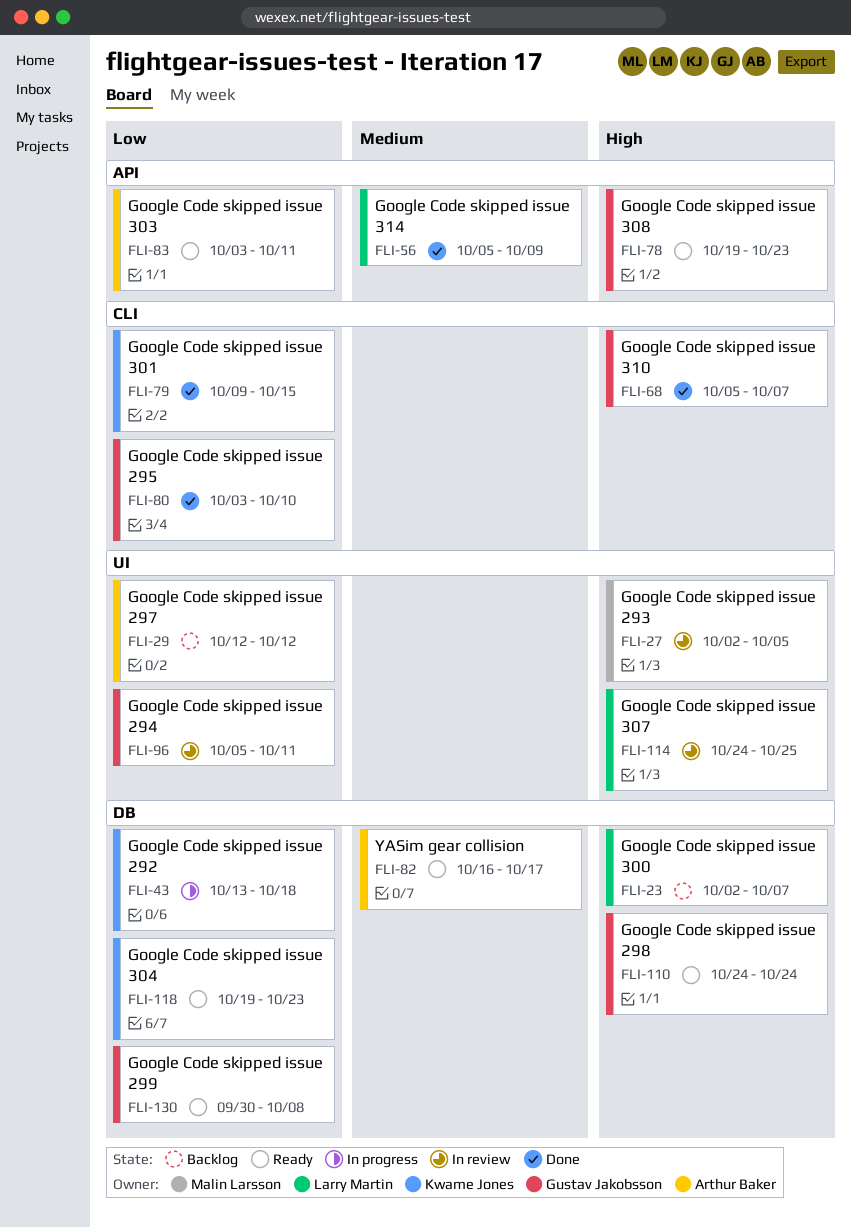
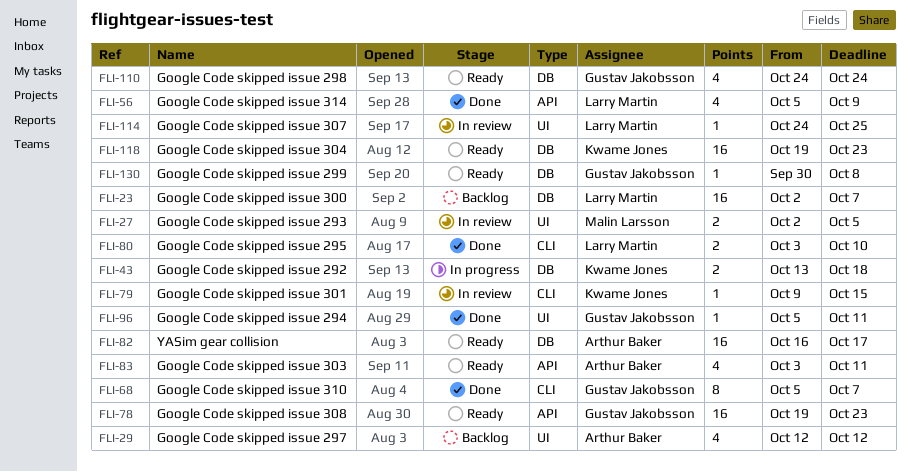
FLI-79, status: Done -> In review
FLI-80, owner: Gustav Jakobsson -> Larry Martin
FLI-96, status: In review -> Done

